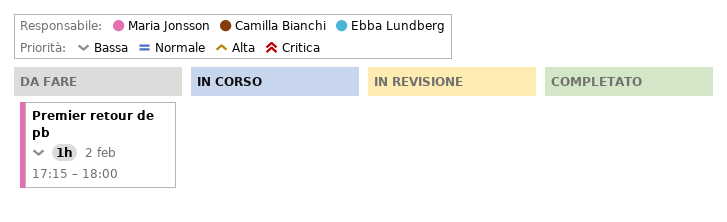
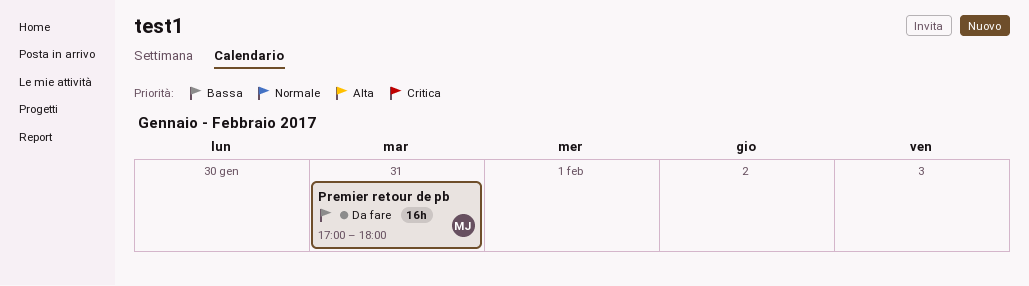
Premier retour de pb, estimate: 1h -> 16h
Premier retour de pb, day: Feb 2 -> Jan 31
Premier retour de pb, begins: 17:15 -> 17:00

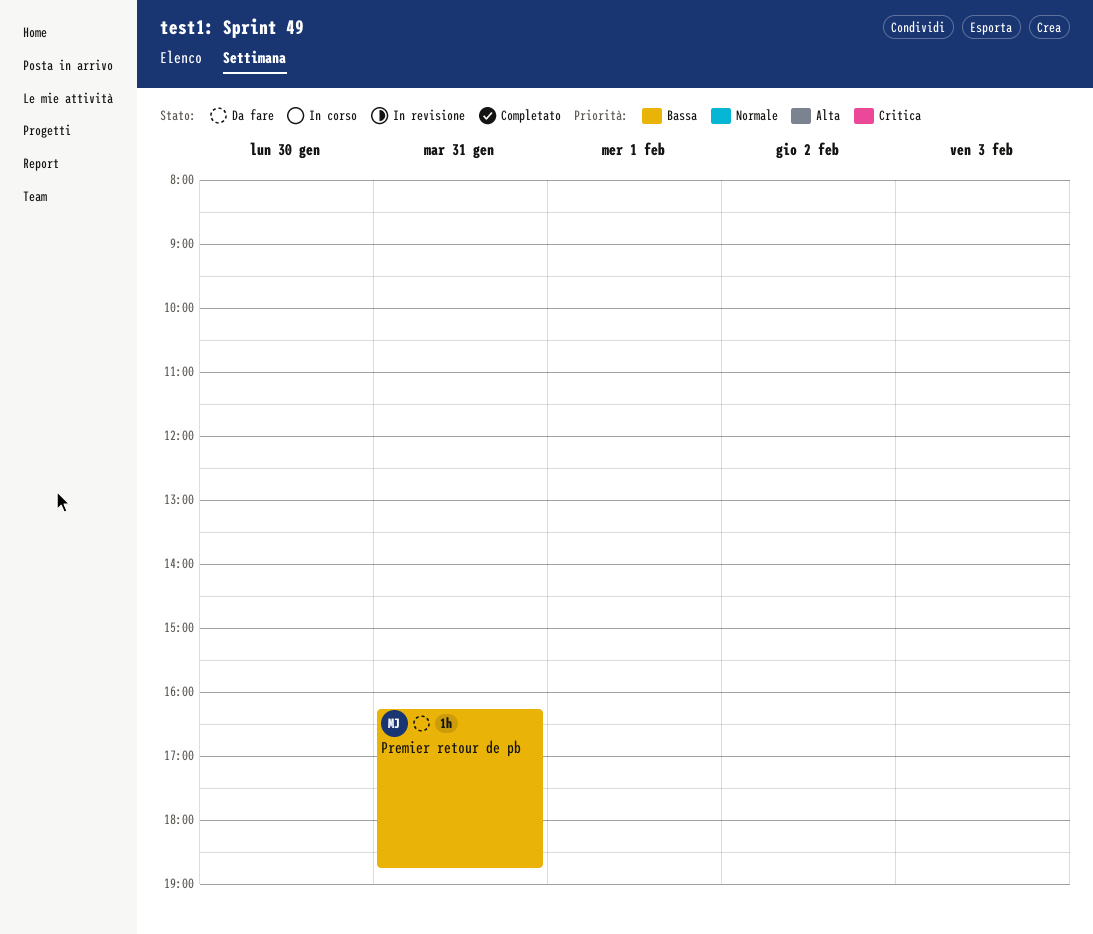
Premier retour de pb, estimate: 16h -> 1h
Premier retour de pb, begins: 17:00 -> 16:15
Premier retour de pb, ends: 18:00 -> 18:45

